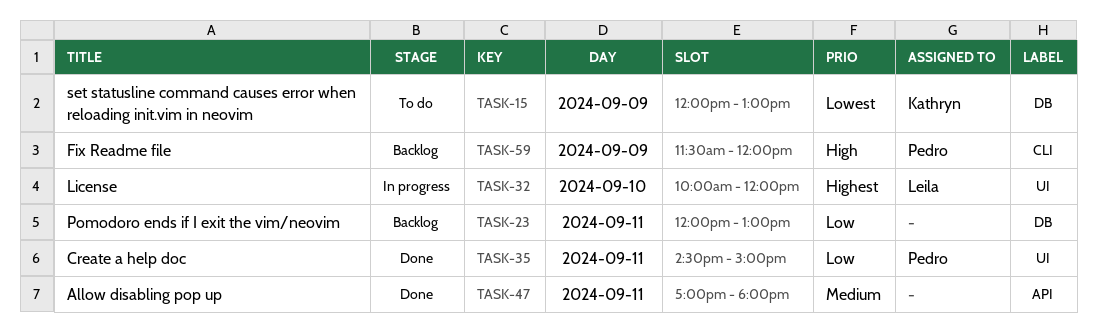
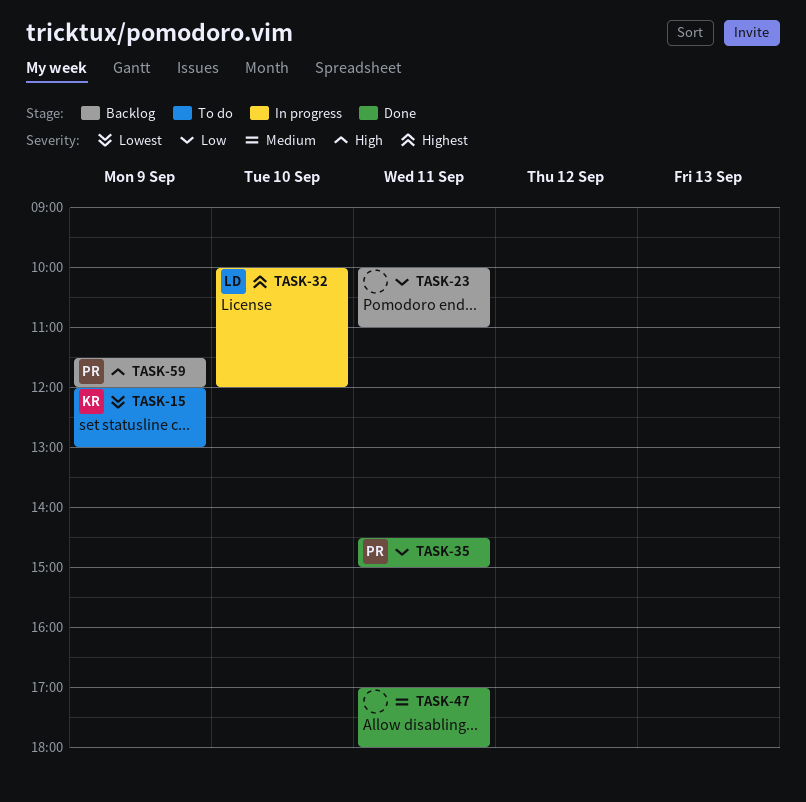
TASK-23, begins: 12:00 -> 10:00
TASK-23, ends: 13:00 -> 11:00

